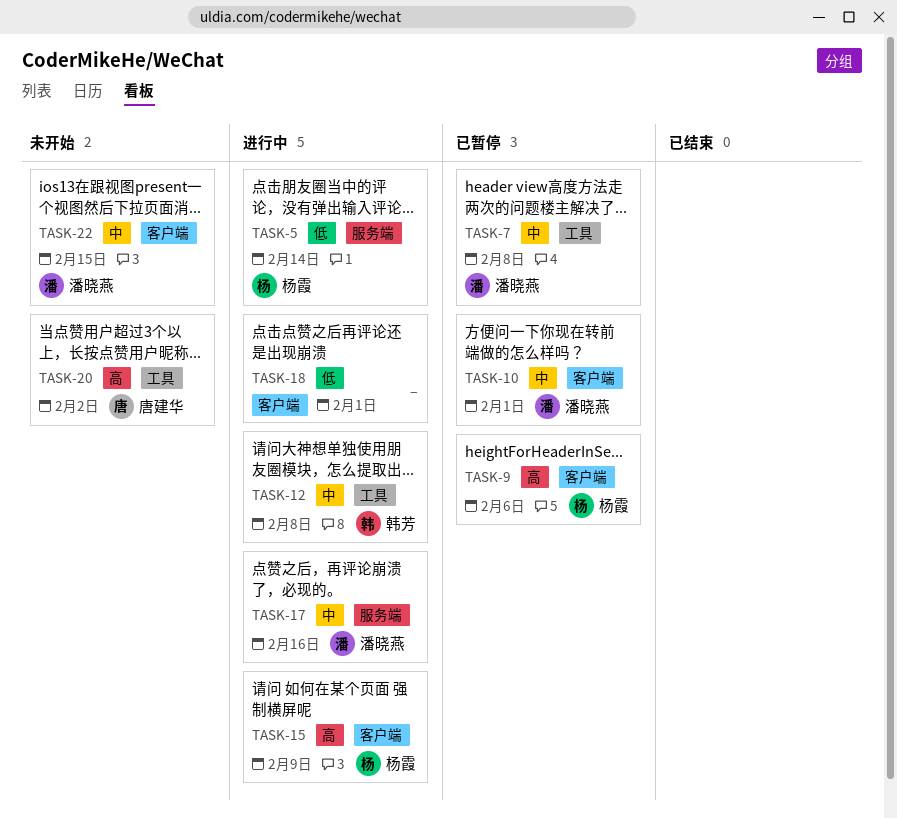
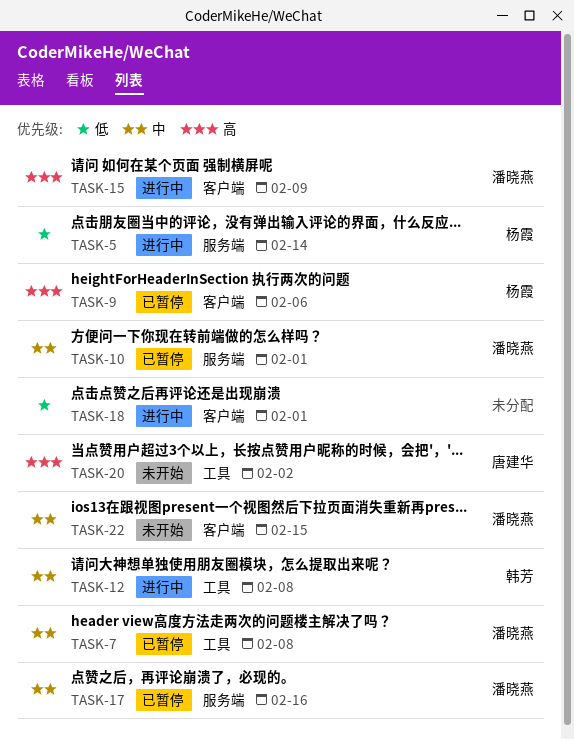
TASK-10, label: 客户端 -> 服务端
TASK-15, owner: 杨霞 -> 潘晓燕
TASK-17, status: 进行中 -> 已暂停

